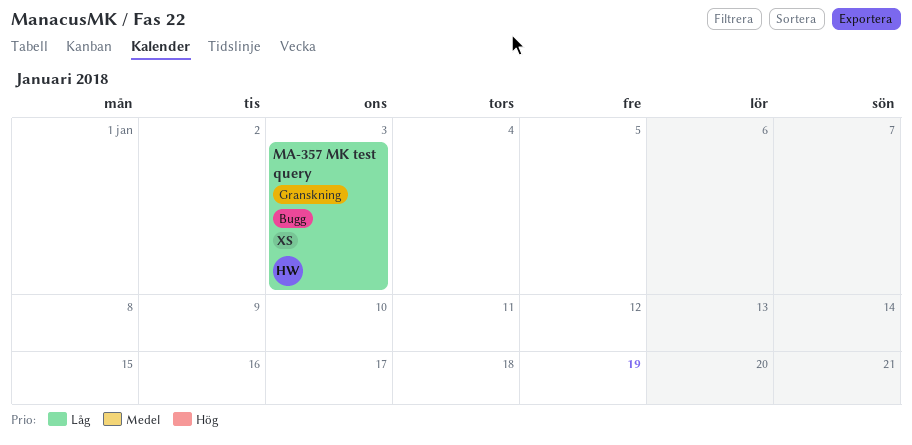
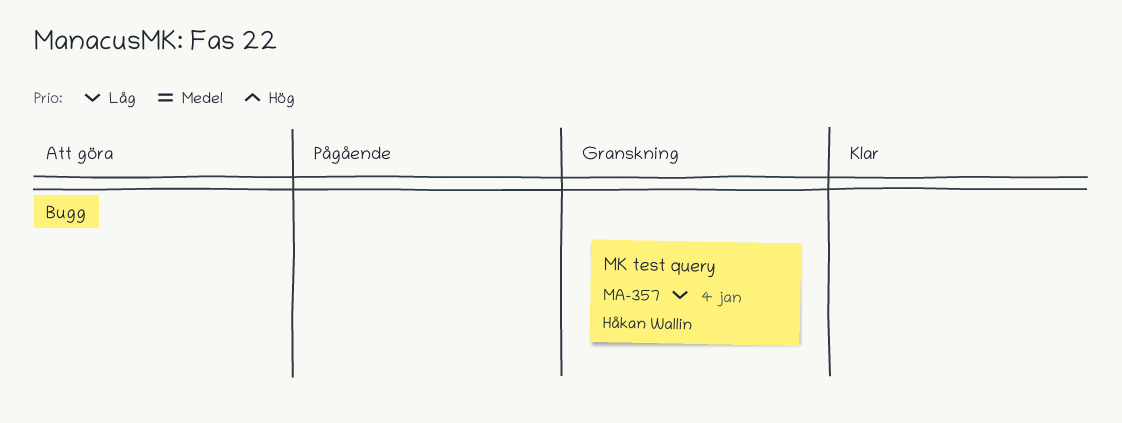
MA-357, due: Jan 3 -> Jan 4

